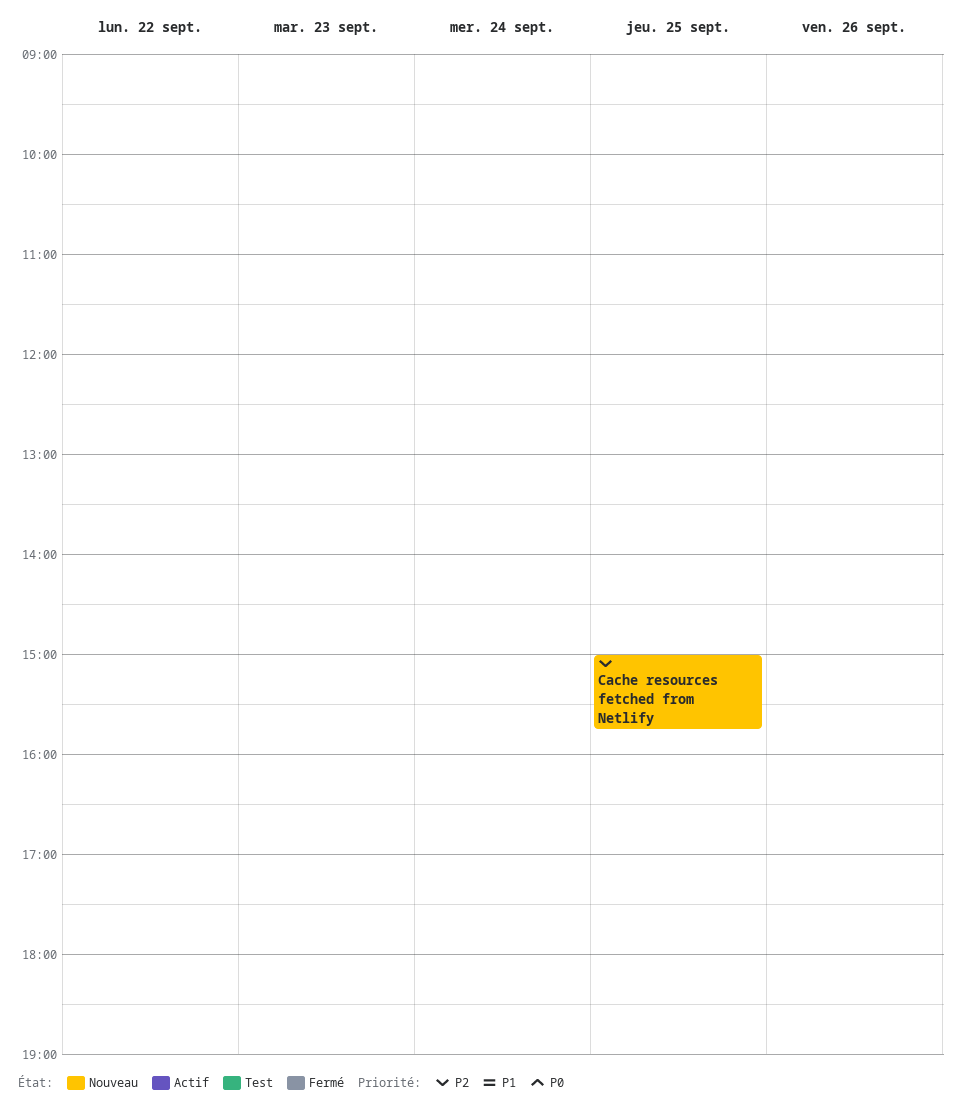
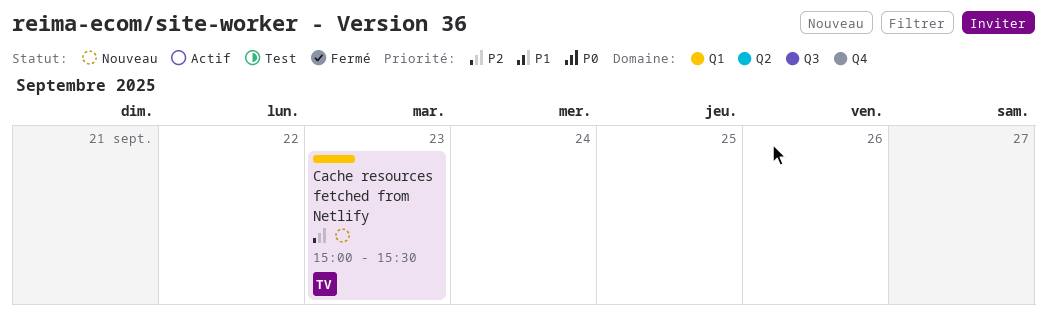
Cache resources fetched from Netlify, day: Sep 25 -> Sep 23
Cache resources fetched from Netlify, ends: 15:45 -> 15:30

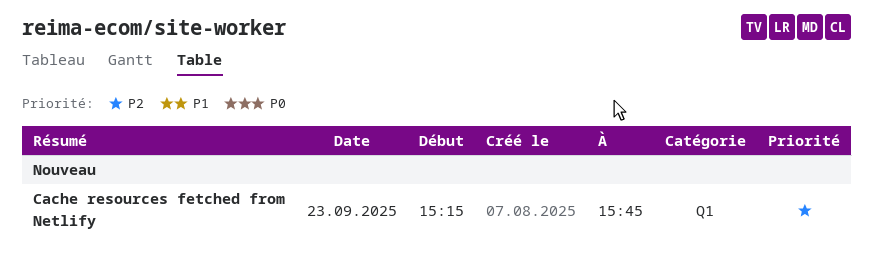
Cache resources fetched from Netlify, begins: 15:00 -> 15:15
Cache resources fetched from Netlify, ends: 15:30 -> 15:45

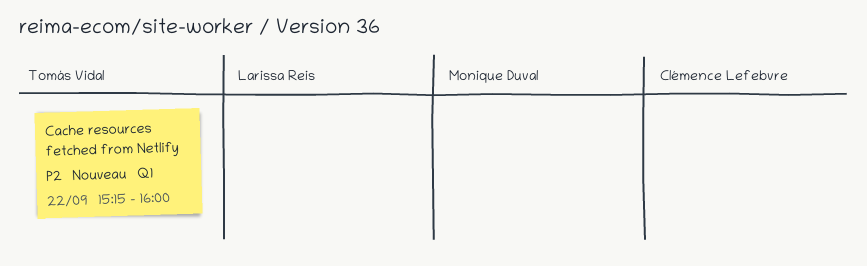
Cache resources fetched from Netlify, day: Sep 23 -> Sep 22
Cache resources fetched from Netlify, ends: 15:45 -> 16:00

